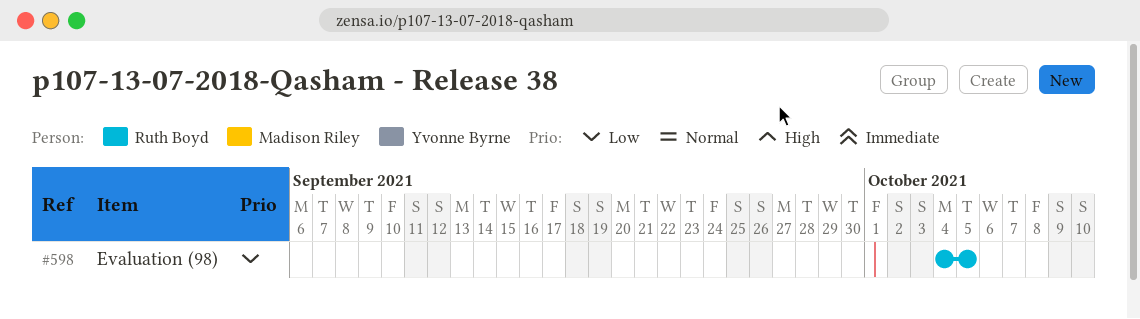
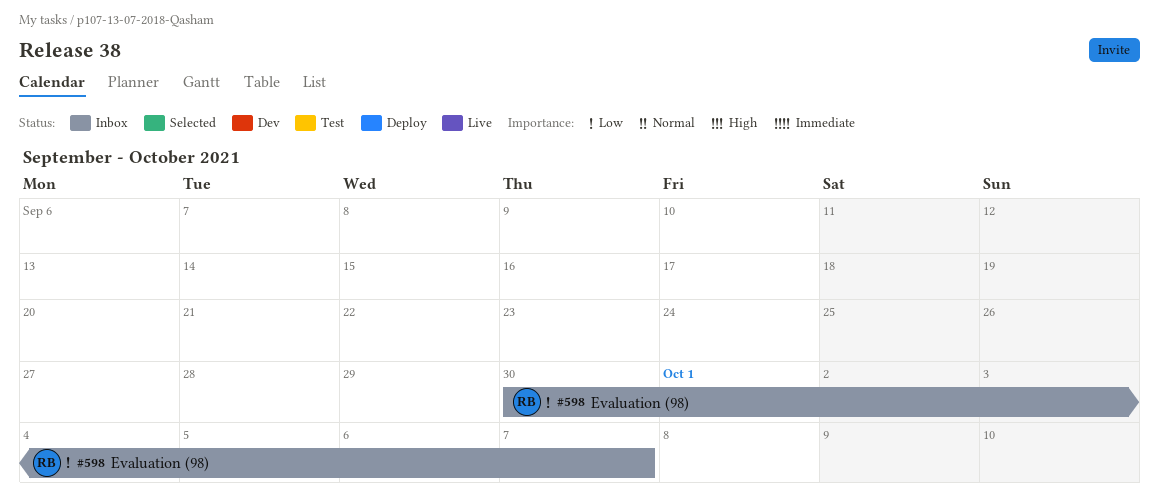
#598, start: Oct 4 -> Sep 30
#598, due: Oct 5 -> Oct 7

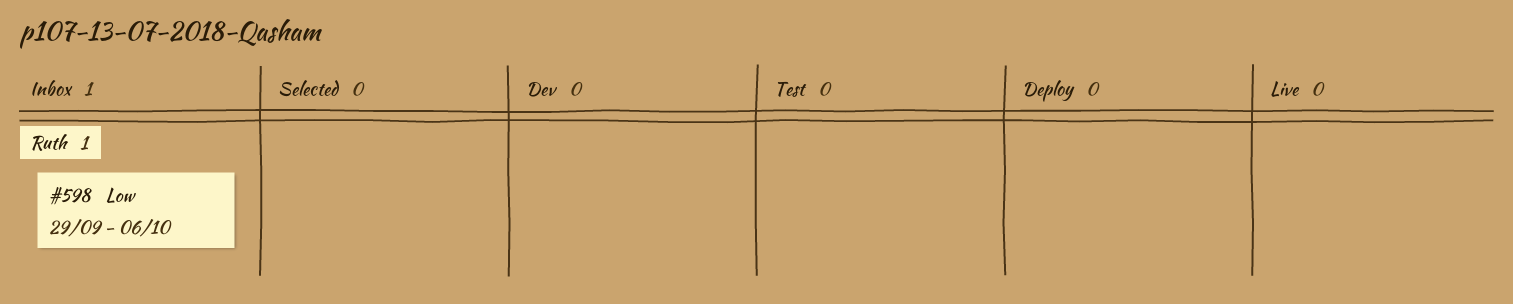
#598, start: Sep 30 -> Sep 29
#598, due: Oct 7 -> Oct 6

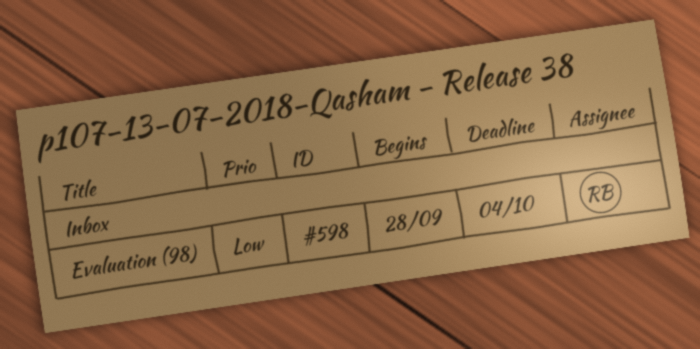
#598, start: Sep 29 -> Sep 28
#598, due: Oct 6 -> Oct 4

